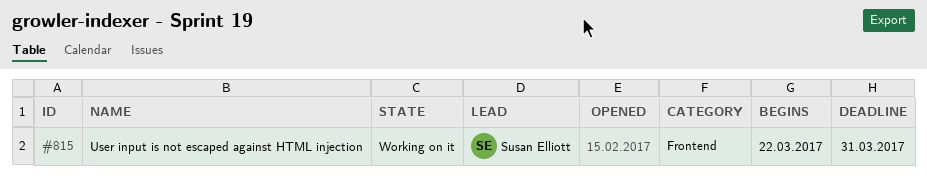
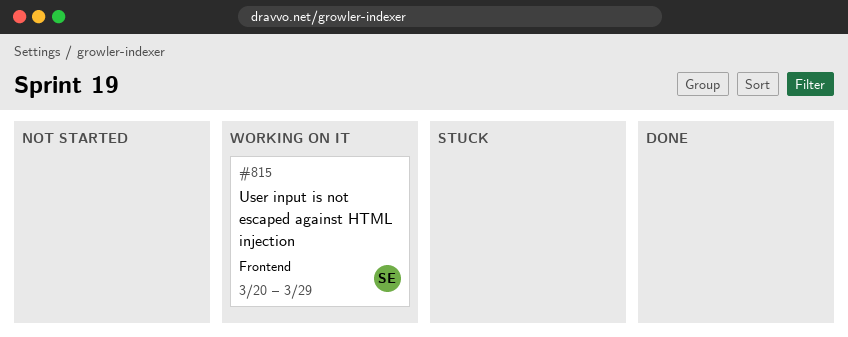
#815, start: Mar 22 -> Mar 20
#815, due: Mar 31 -> Mar 29

